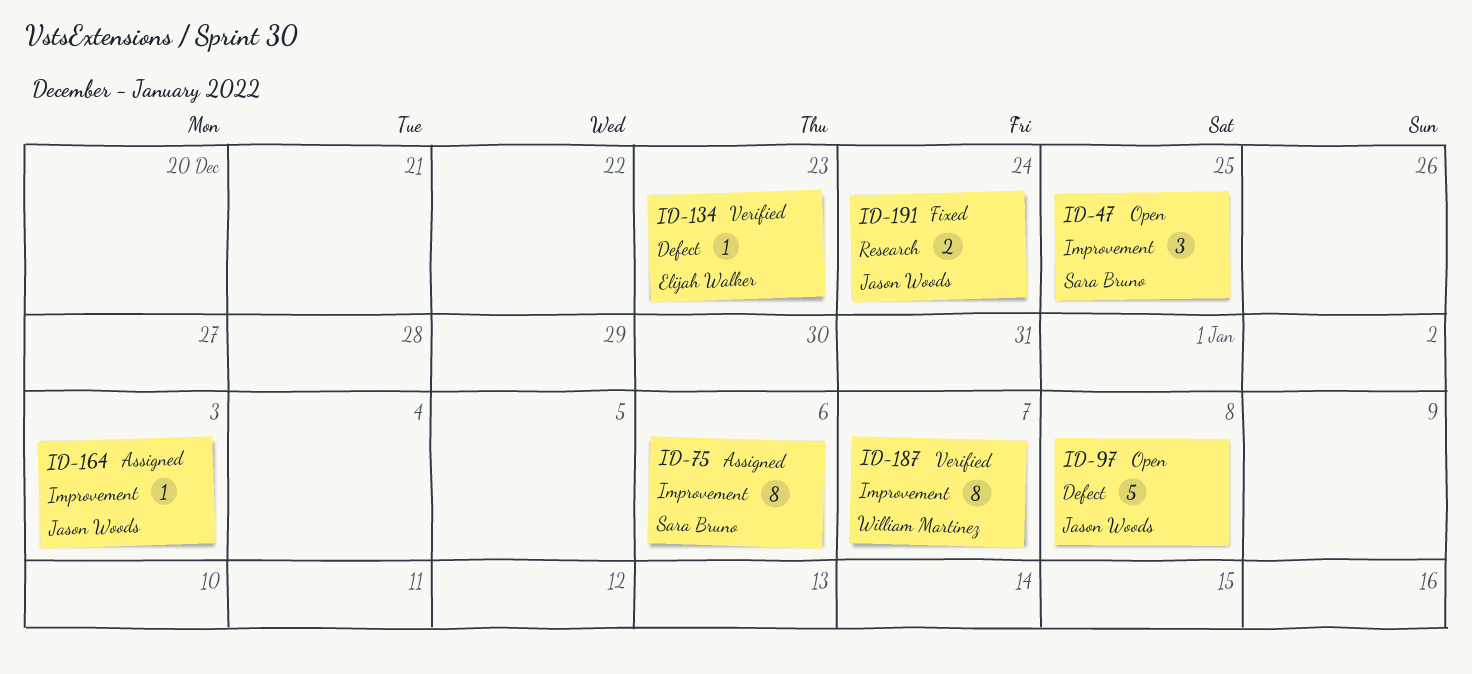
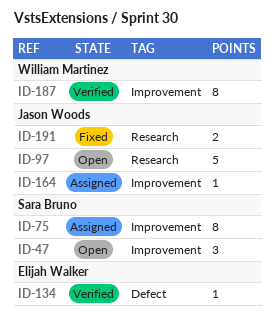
ID-97, label: Defect -> Research

